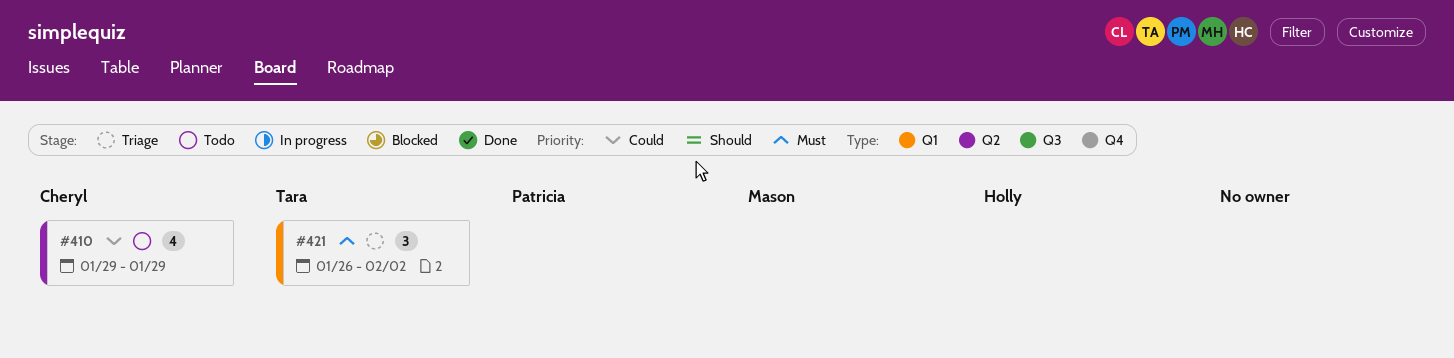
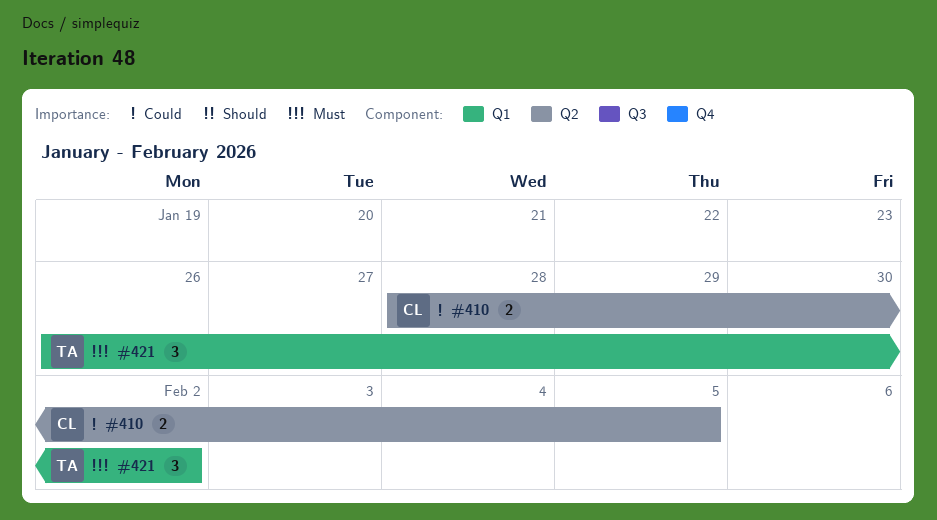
#410, estimate: 4 -> 2
#410, start: Jan 29 -> Jan 28
#410, due: Jan 29 -> Feb 5

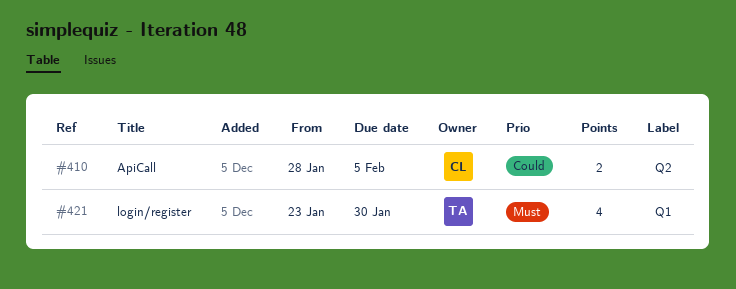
#421, estimate: 3 -> 4
#421, start: Jan 26 -> Jan 23
#421, due: Feb 2 -> Jan 30

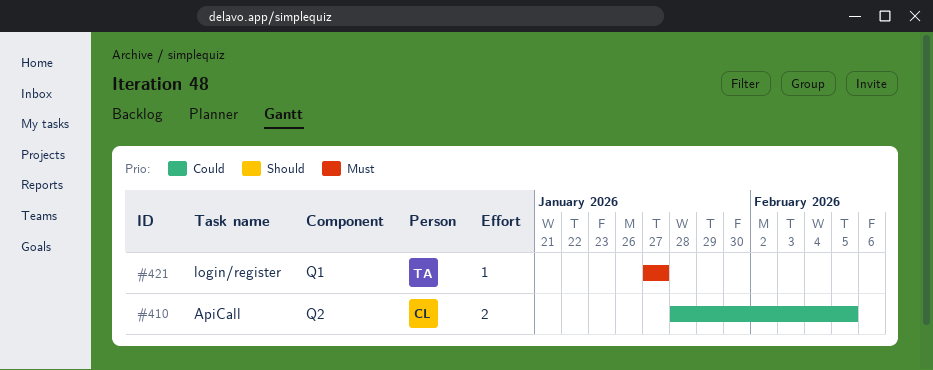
#421, estimate: 4 -> 1
#421, start: Jan 23 -> Jan 27
#421, due: Jan 30 -> Jan 27

